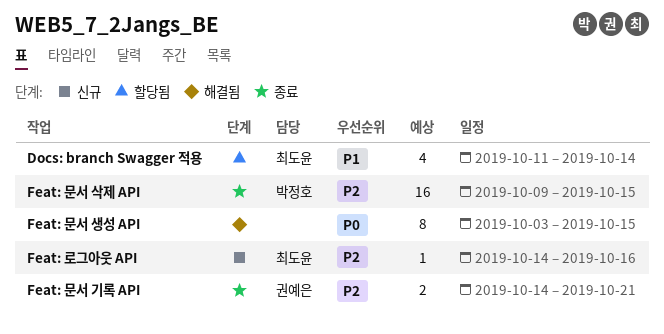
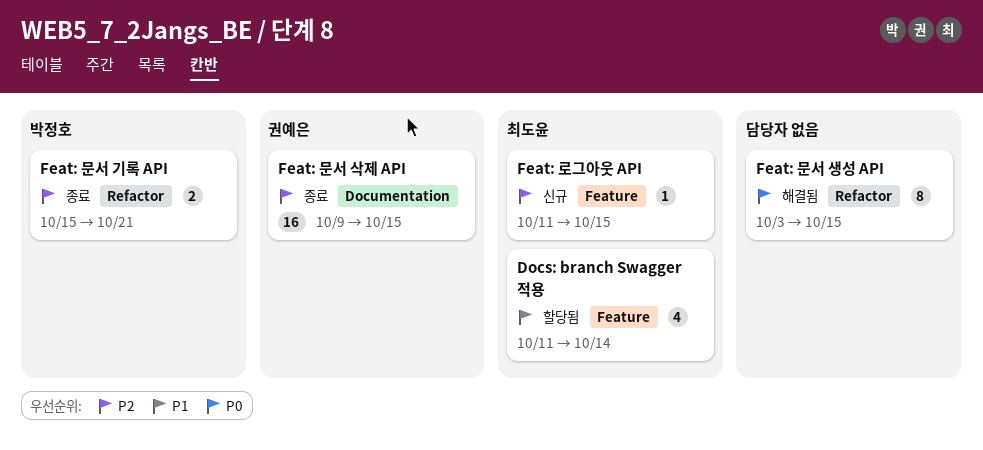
Feat: 로그아웃 API, start: Oct 14 -> Oct 11
Feat: 로그아웃 API, due: Oct 16 -> Oct 15
Feat: 문서 기록 API, owner: 권예은 -> 박정호
Feat: 문서 기록 API, start: Oct 14 -> Oct 15
Feat: 문서 삭제 API, owner: 박정호 -> 권예은

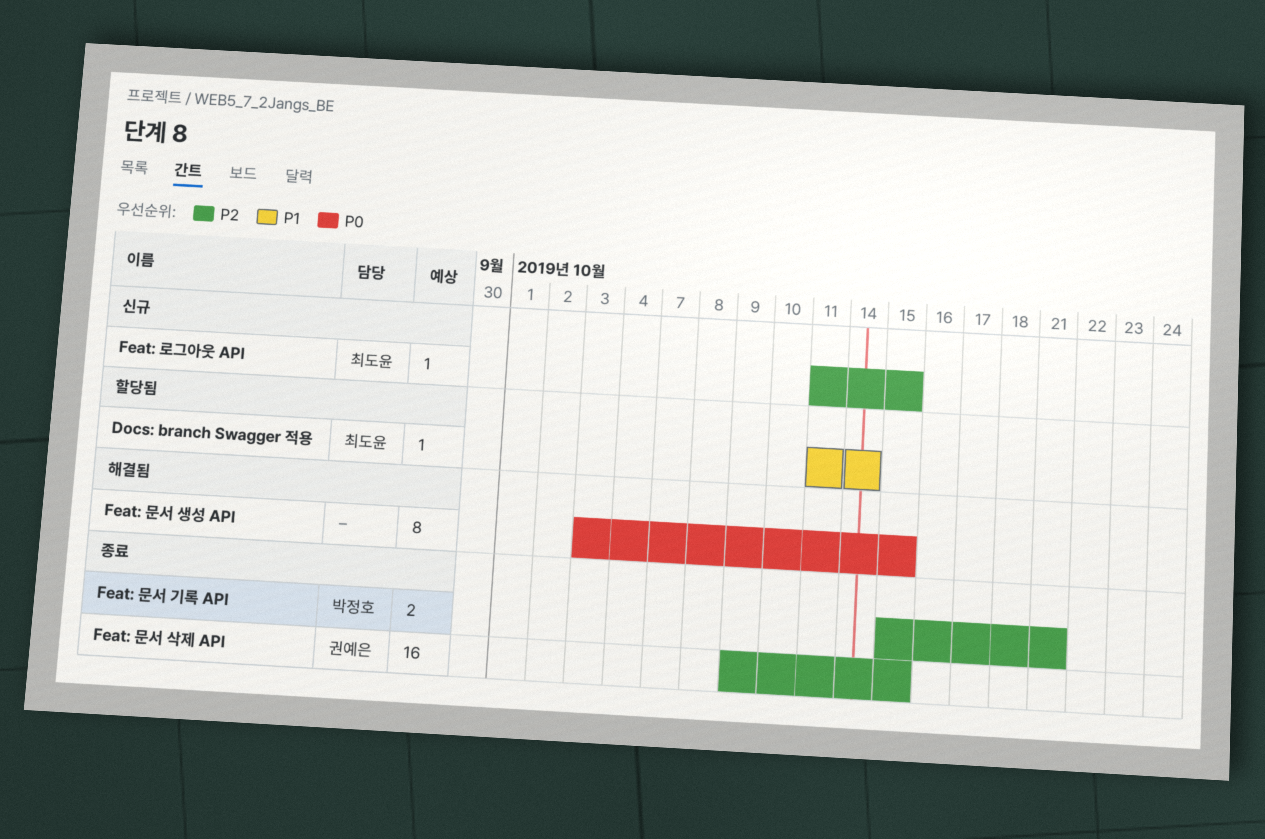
Docs: branch Swagger 적용, estimate: 4 -> 1

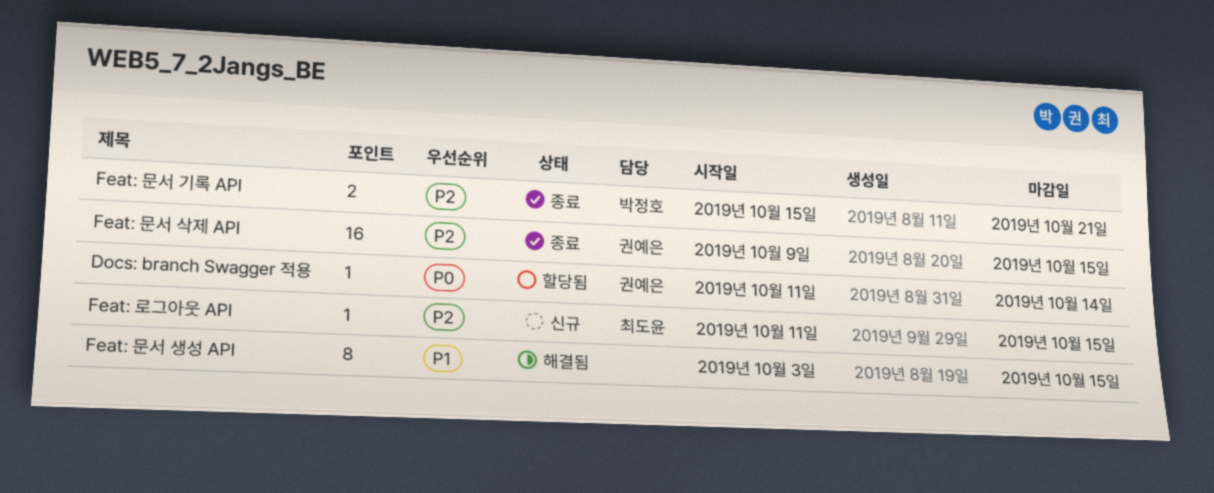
Docs: branch Swagger 적용, owner: 최도윤 -> 권예은
Docs: branch Swagger 적용, priority: P1 -> P0
Feat: 문서 생성 API, priority: P0 -> P1

